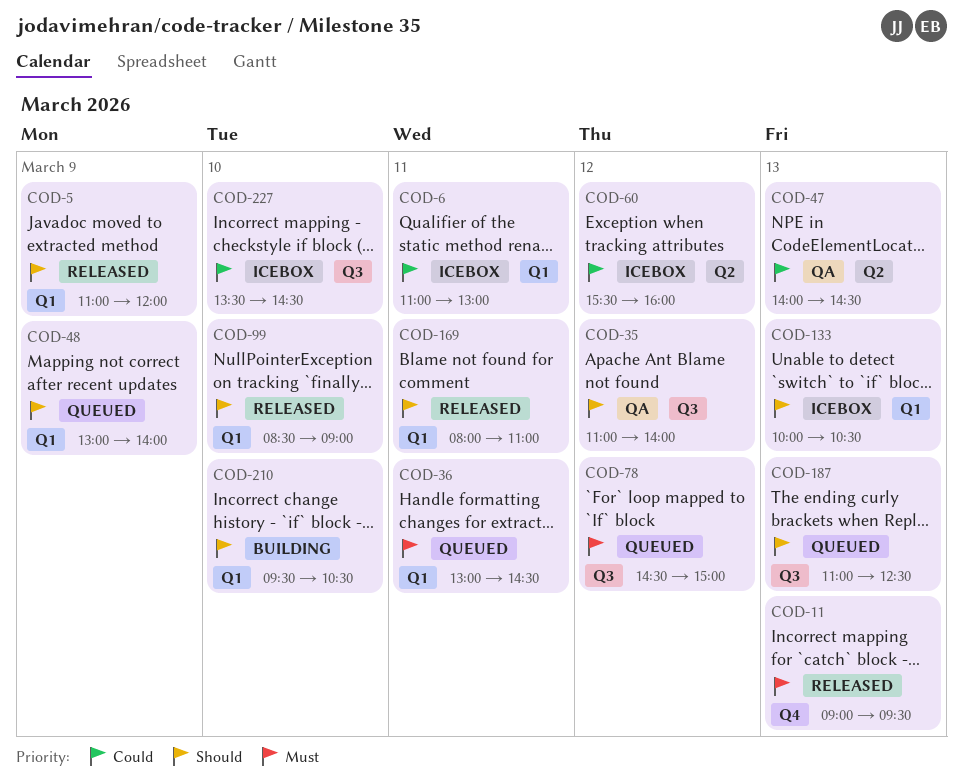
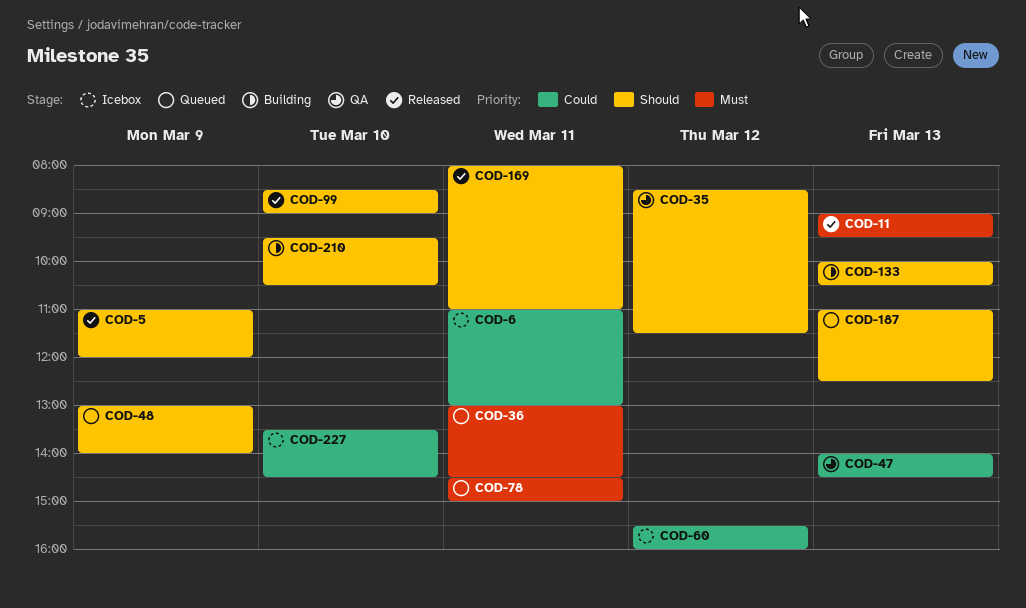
COD-35, begins: 11:00 -> 08:30
COD-35, ends: 14:00 -> 11:30
COD-78, day: Mar 12 -> Mar 11
COD-133, status: Icebox -> Building

